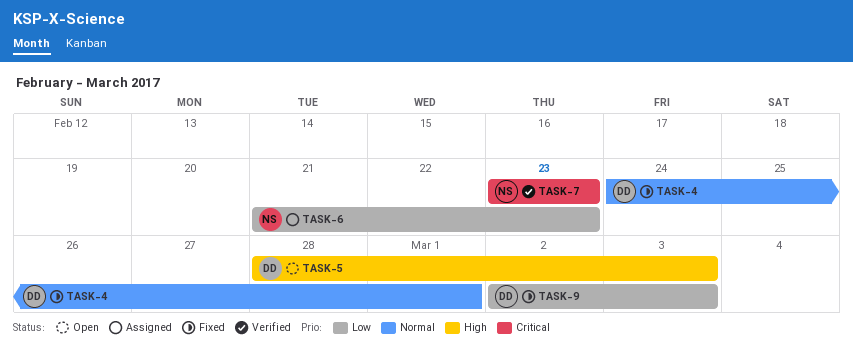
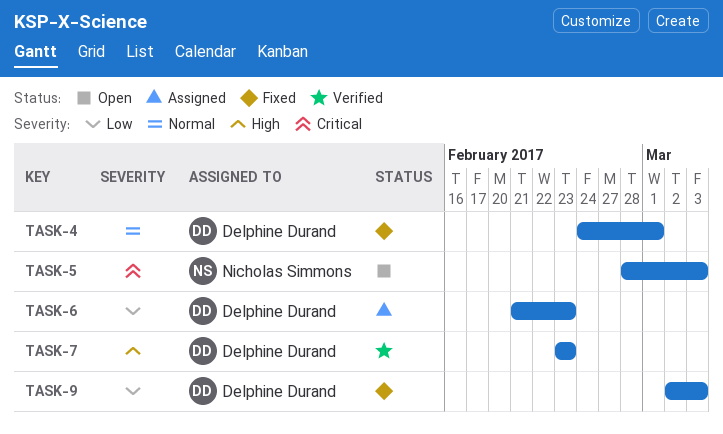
TASK-5, owner: Delphine Durand -> Nicholas Simmons
TASK-5, priority: High -> Critical
TASK-6, owner: Nicholas Simmons -> Delphine Durand
TASK-7, owner: Nicholas Simmons -> Delphine Durand
TASK-7, priority: Critical -> High

